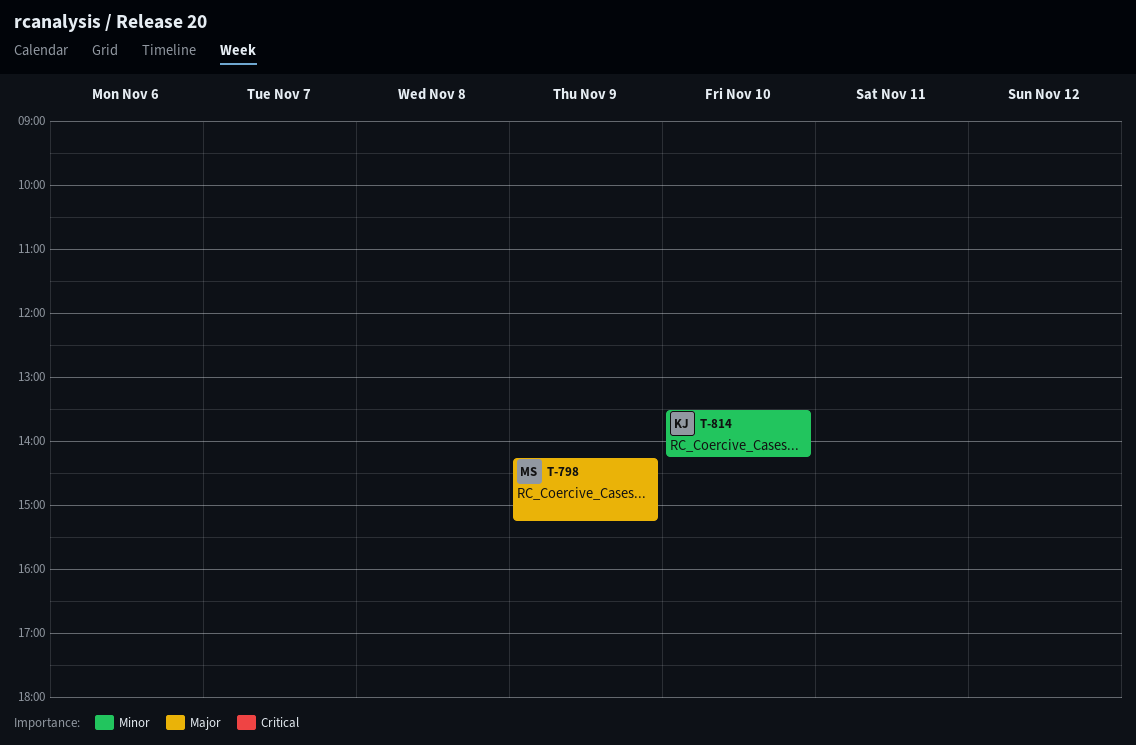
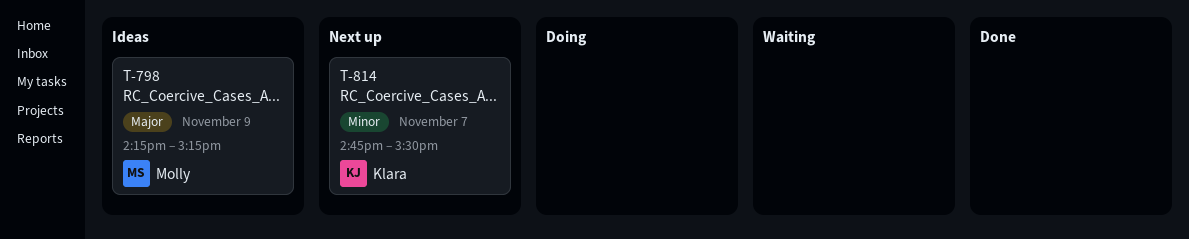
T-814, day: Nov 10 -> Nov 7
T-814, begins: 13:30 -> 14:45
T-814, ends: 14:15 -> 15:30

